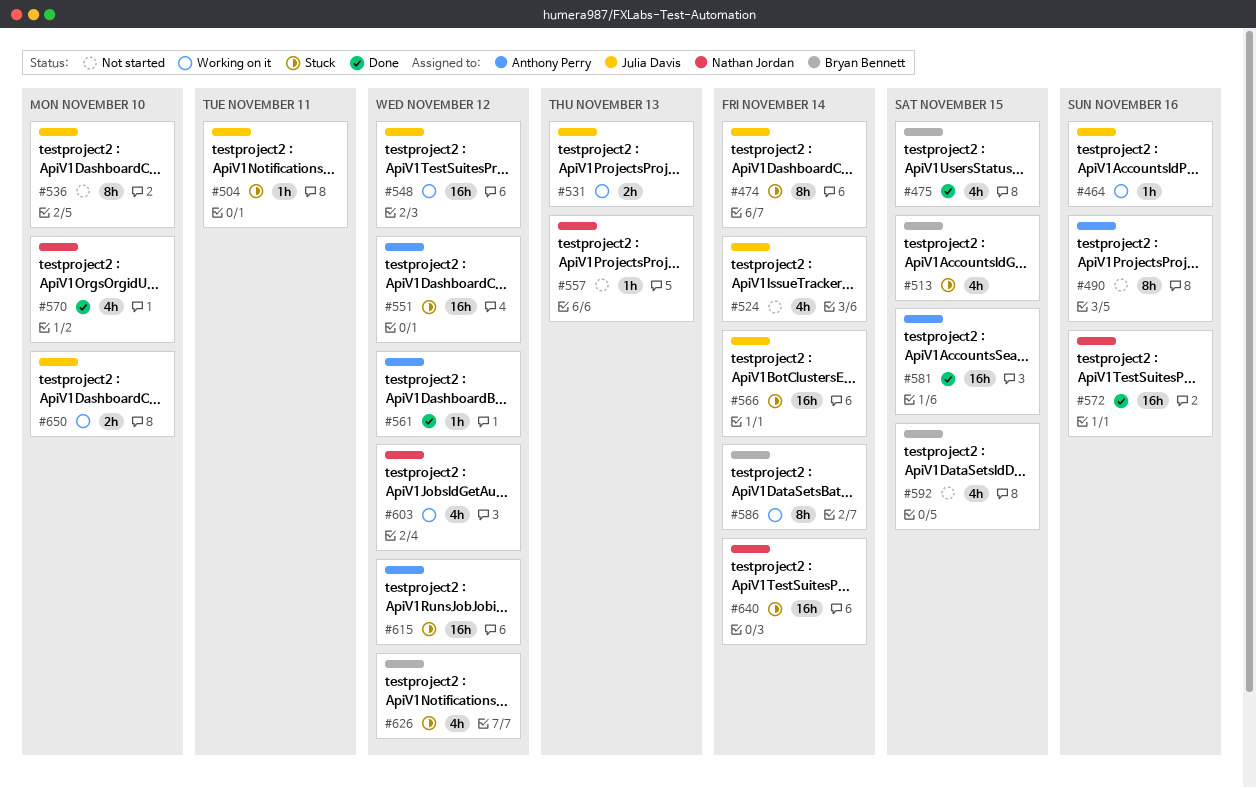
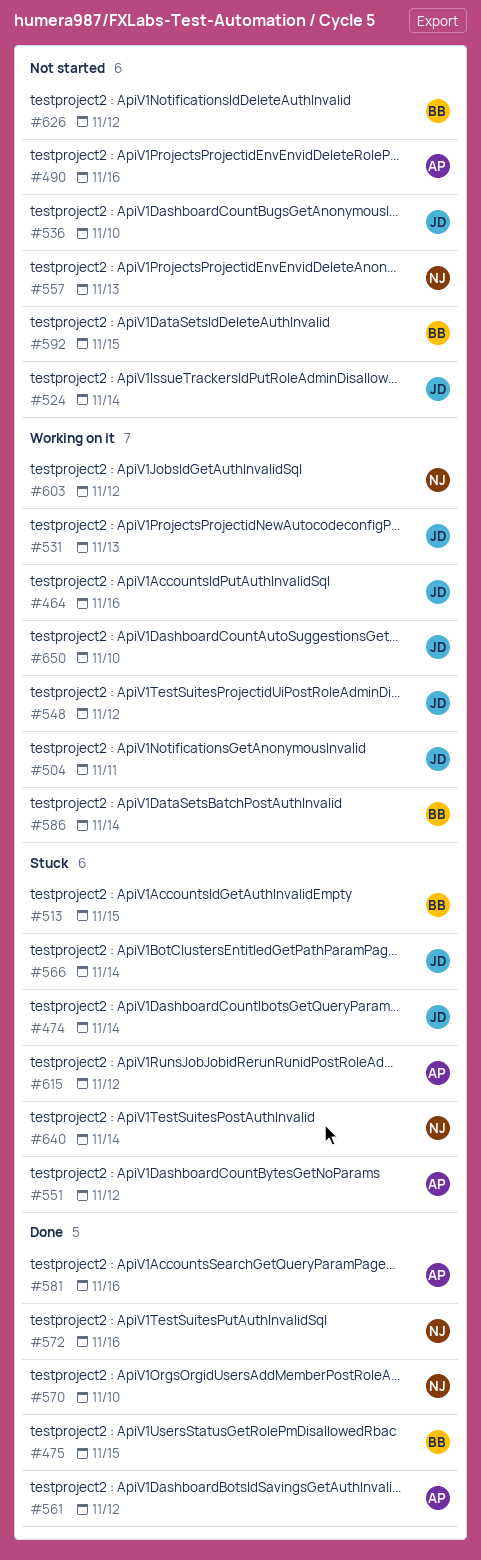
#504, status: Stuck -> Working on it
#581, due: Nov 15 -> Nov 16
#626, status: Stuck -> Not started

